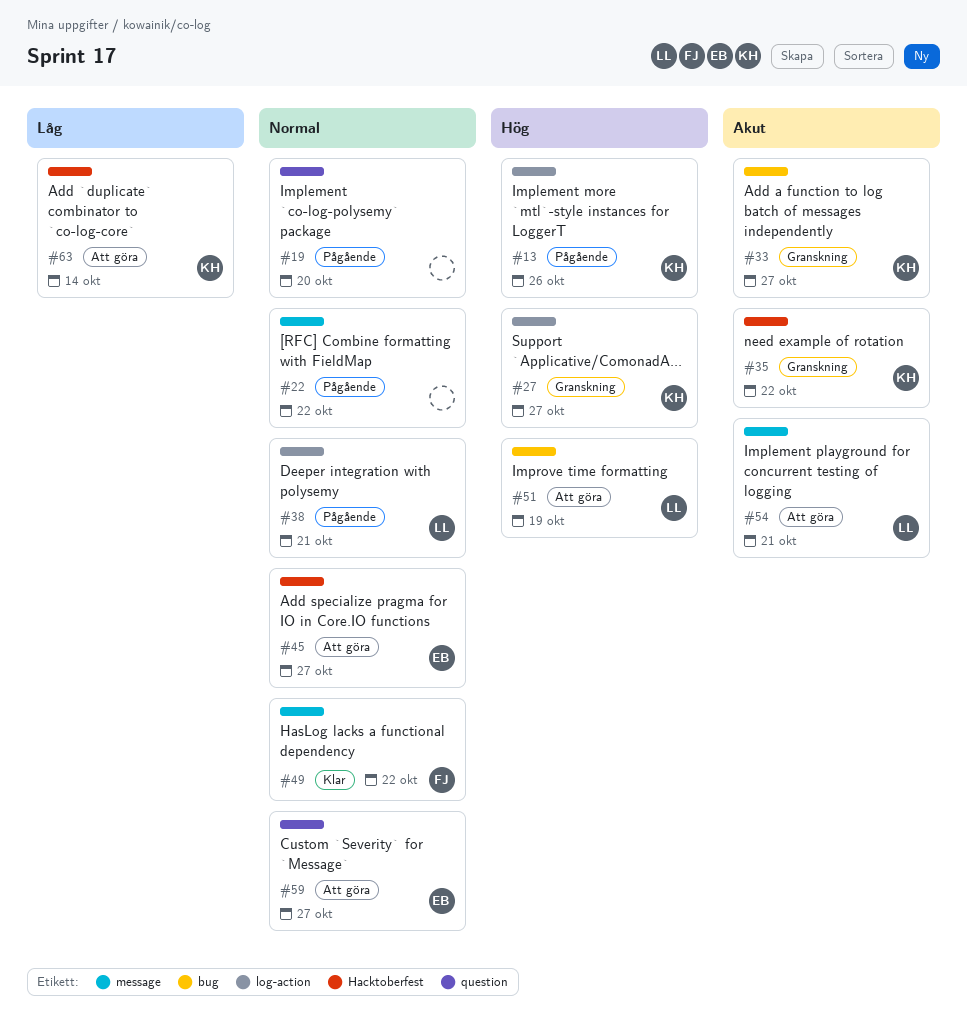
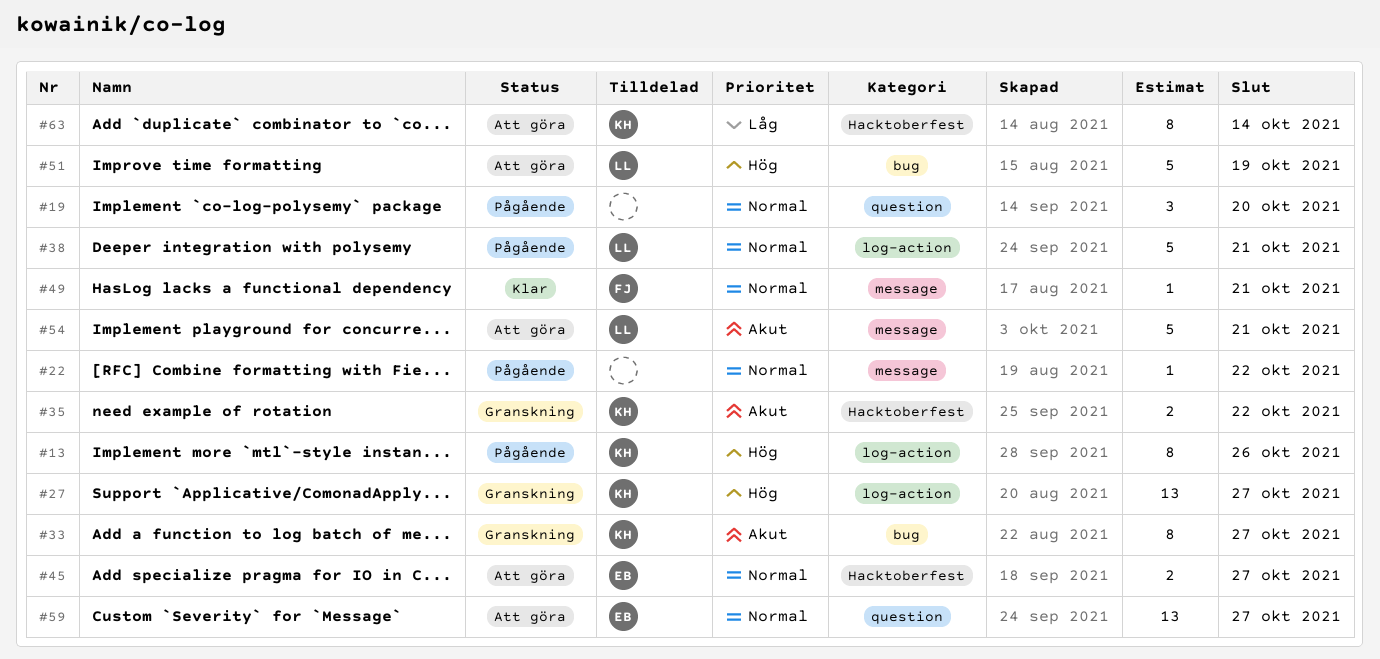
#49, due: Oct 22 -> Oct 21

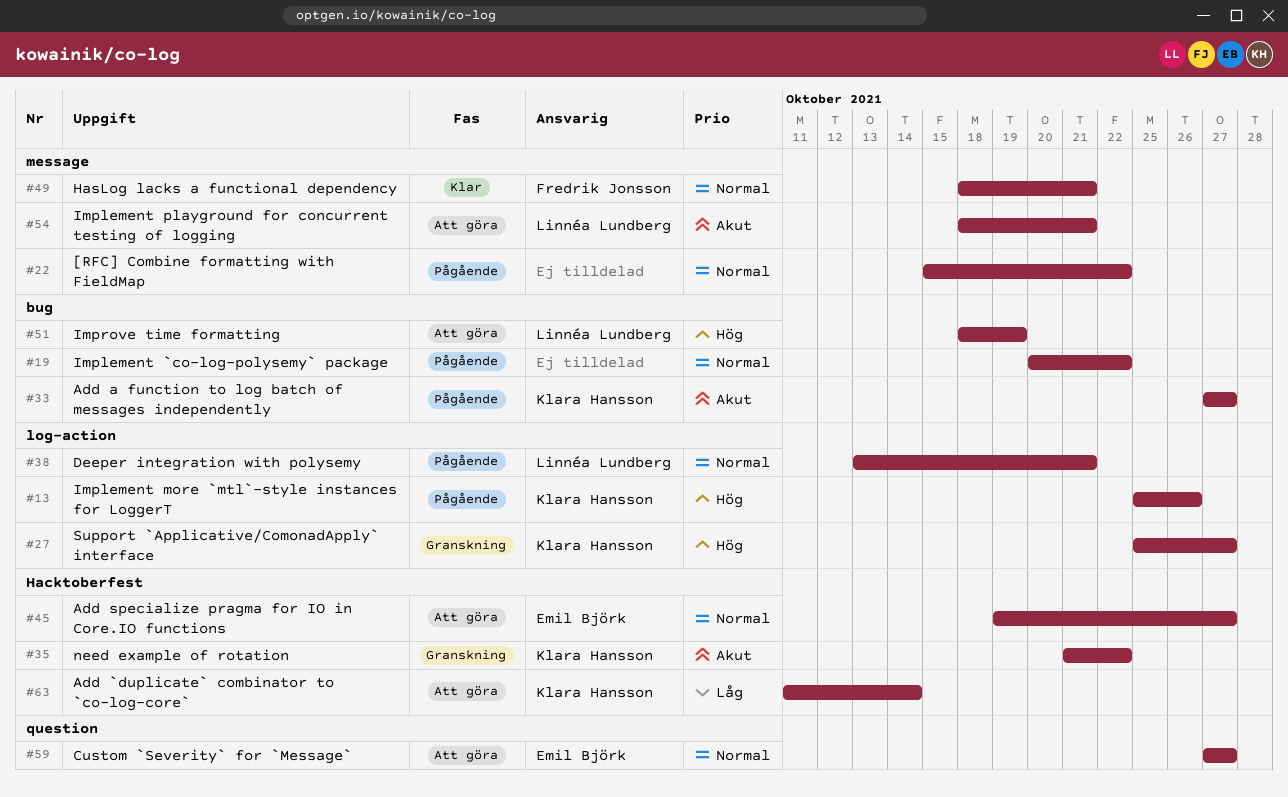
#19, label: question -> bug
#19, due: Oct 20 -> Oct 22
#33, status: Granskning -> Pågående

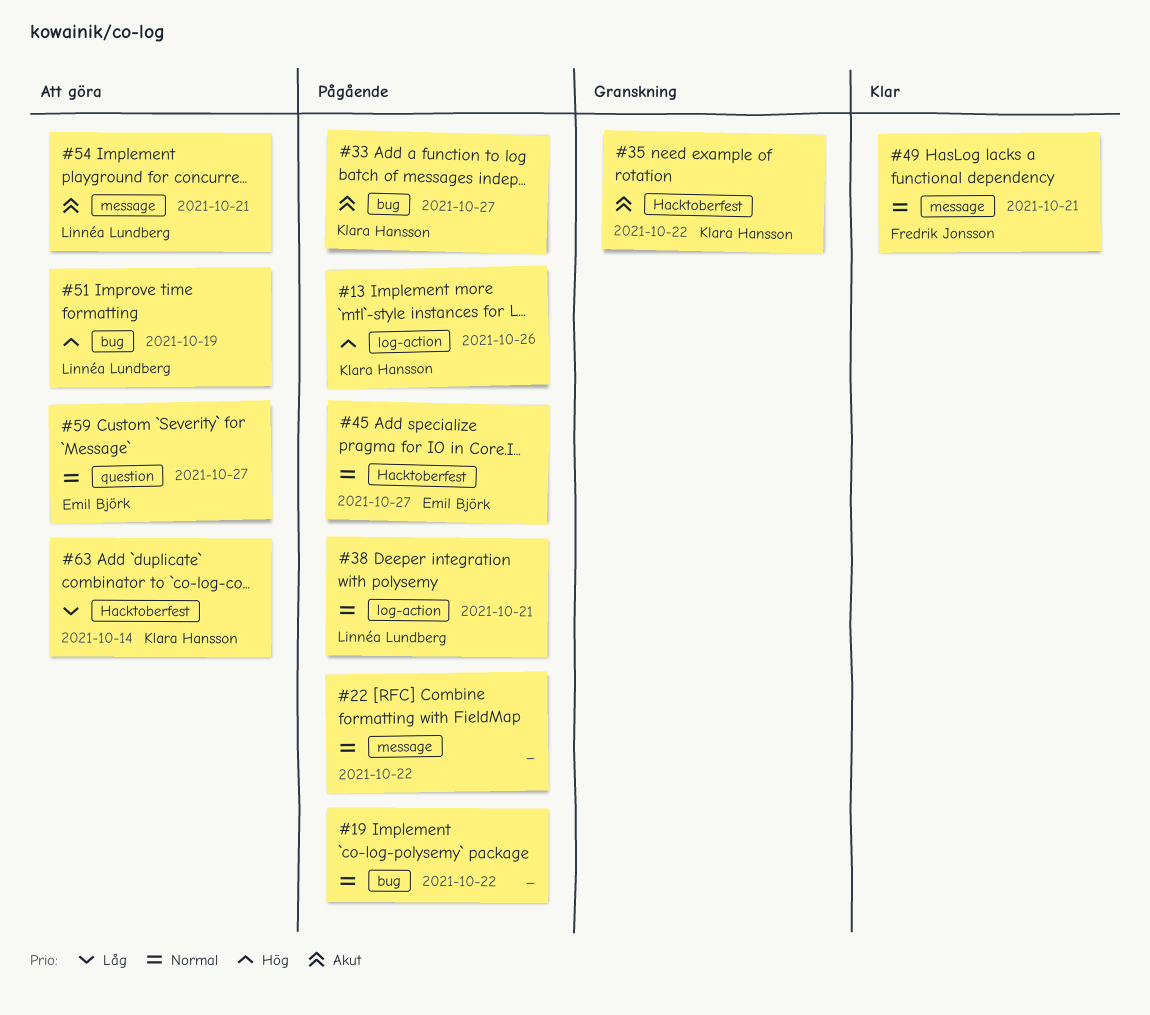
#27: present -> none
#45, status: Att göra -> Pågående

